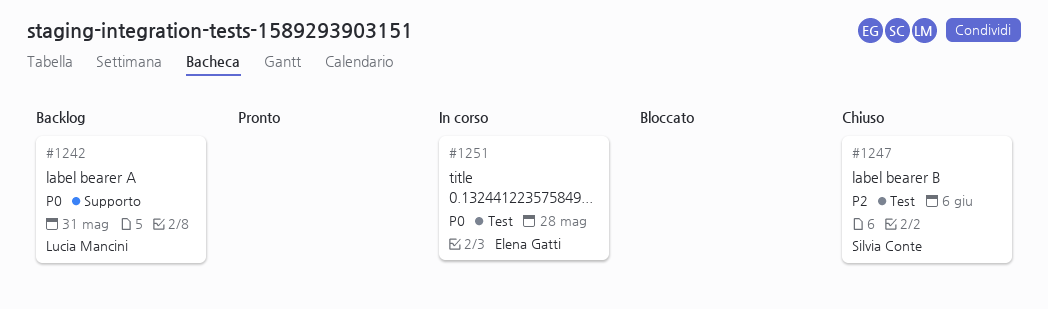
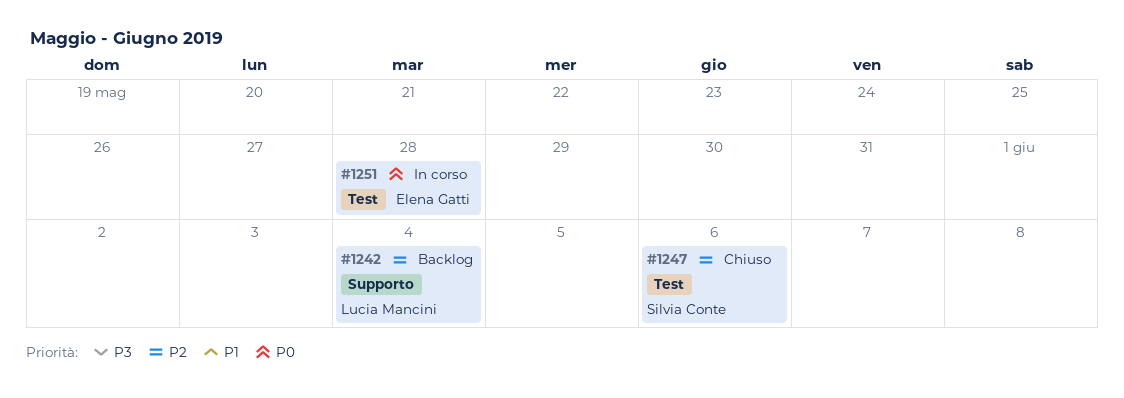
#1242, priority: P0 -> P2
#1242, due: May 31 -> Jun 4

